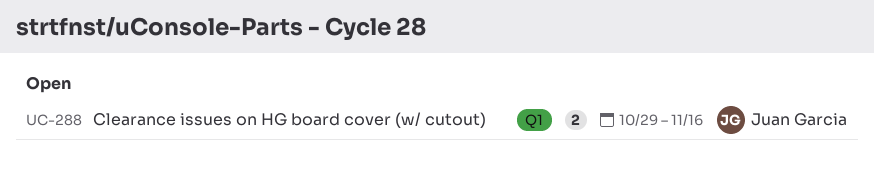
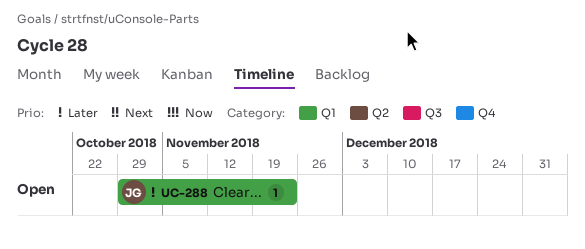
UC-288, estimate: 2 -> 1
UC-288, due: Nov 16 -> Nov 23

